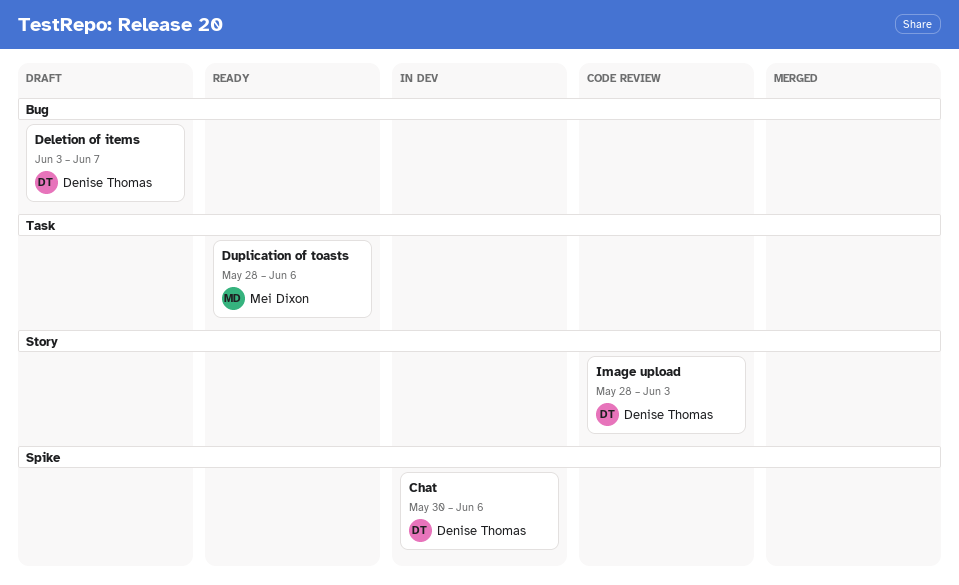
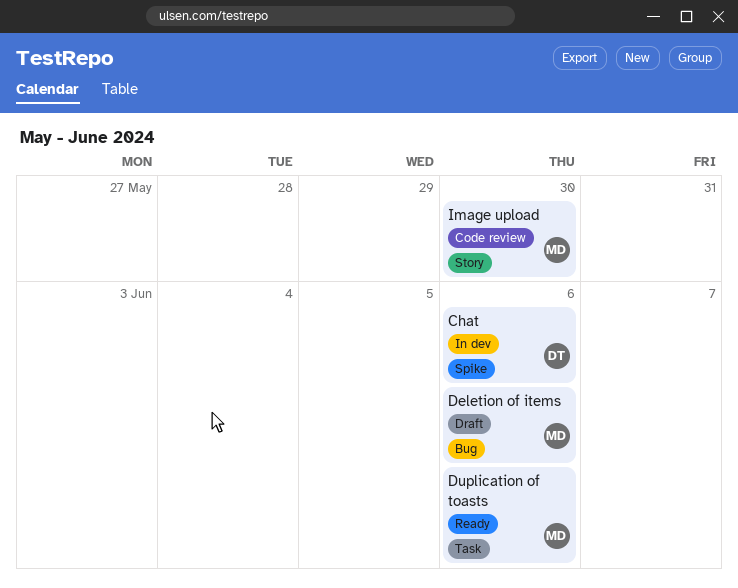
Deletion of items, owner: Denise Thomas -> Mei Dixon
Deletion of items, due: Jun 7 -> Jun 6
Image upload, owner: Denise Thomas -> Mei Dixon
Image upload, due: Jun 3 -> May 30

